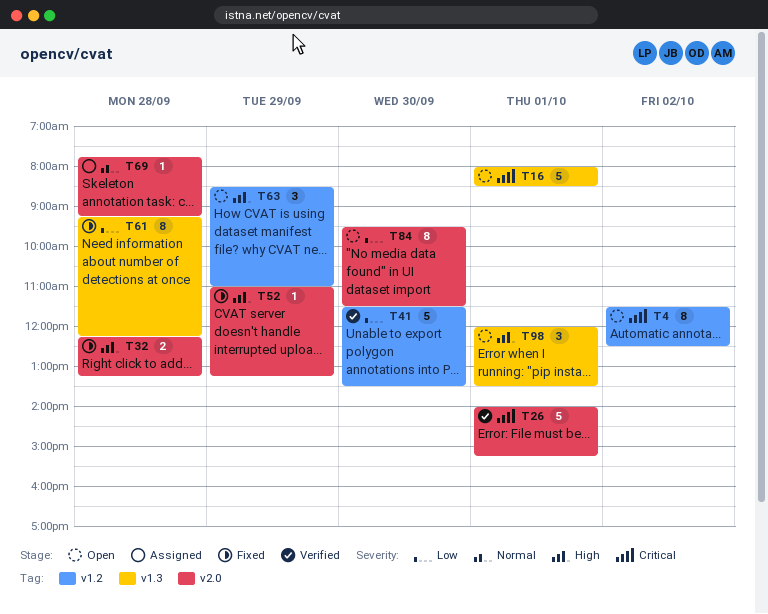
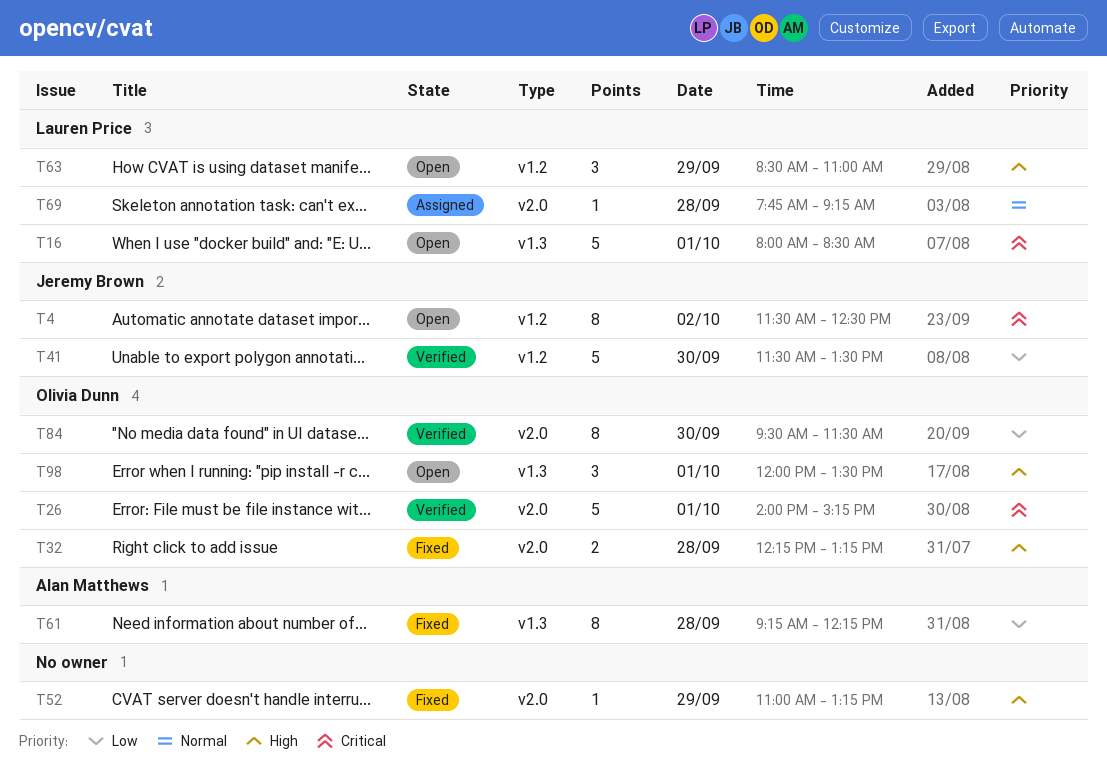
T84, status: Open -> Verified

